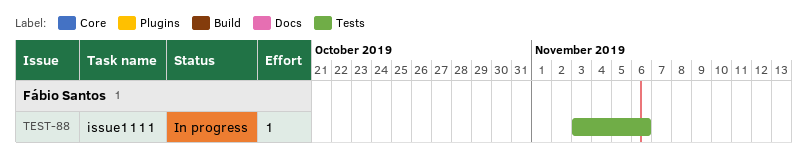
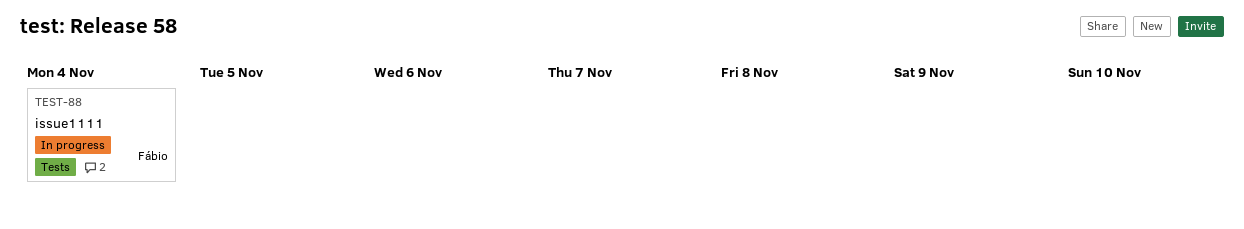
TEST-88, due: Nov 6 -> Nov 4

